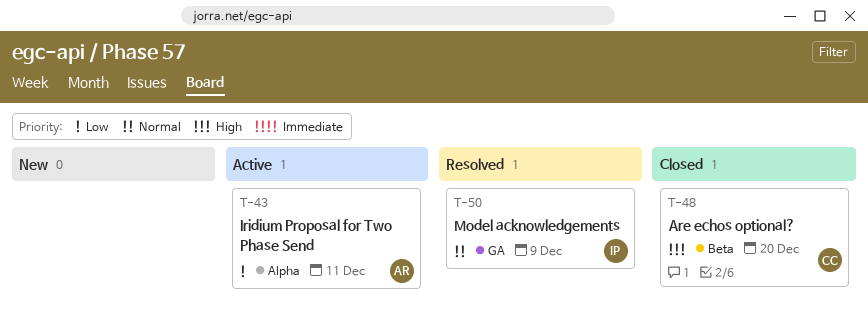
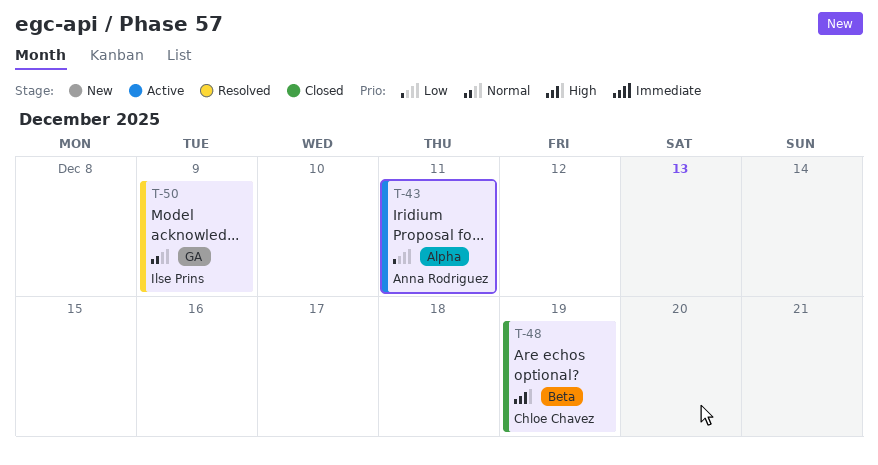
T-48, due: Dec 20 -> Dec 19

